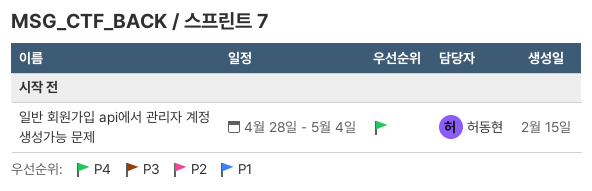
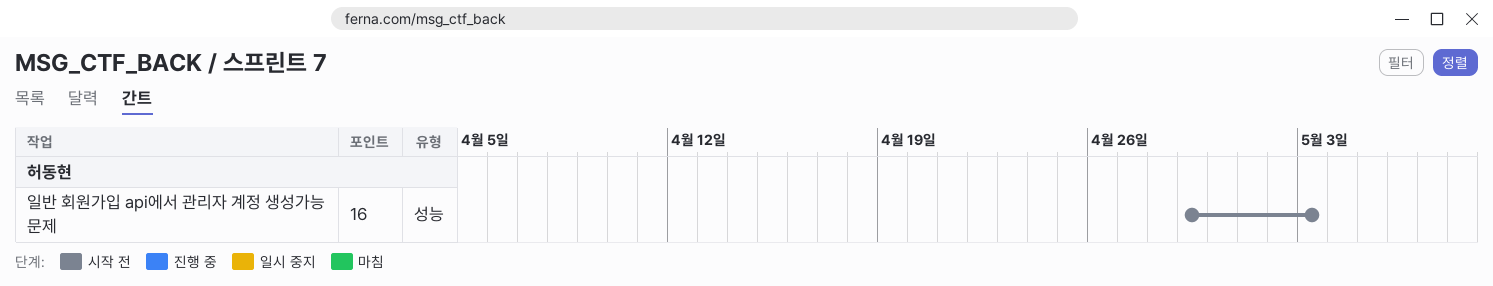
일반 회원가입 api에서 관리자 계정 생성가능 문제, start: Apr 28 -> Apr 29
일반 회원가입 api에서 관리자 계정 생성가능 문제, due: May 4 -> May 3

